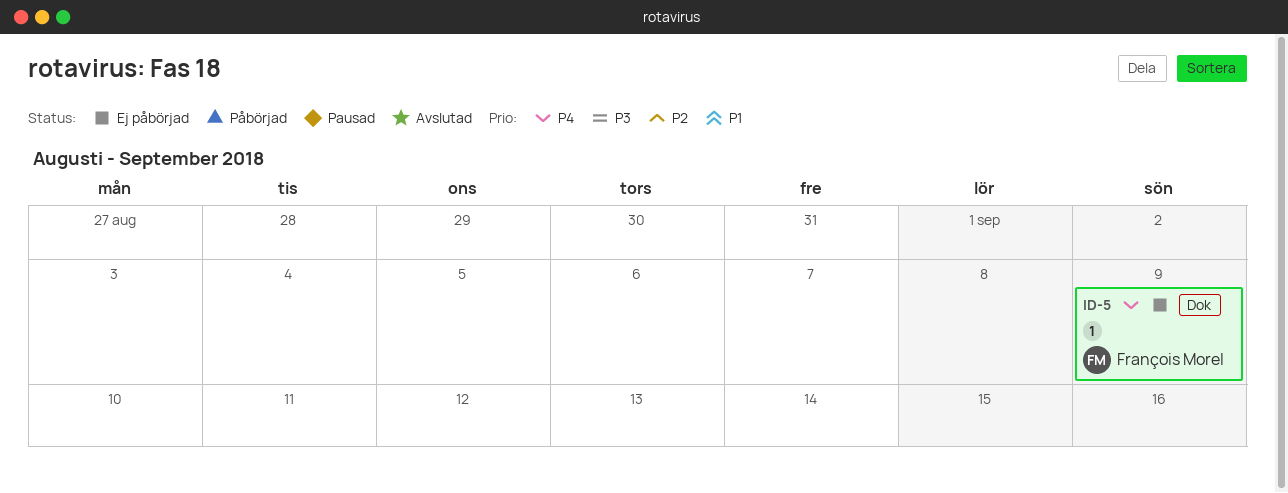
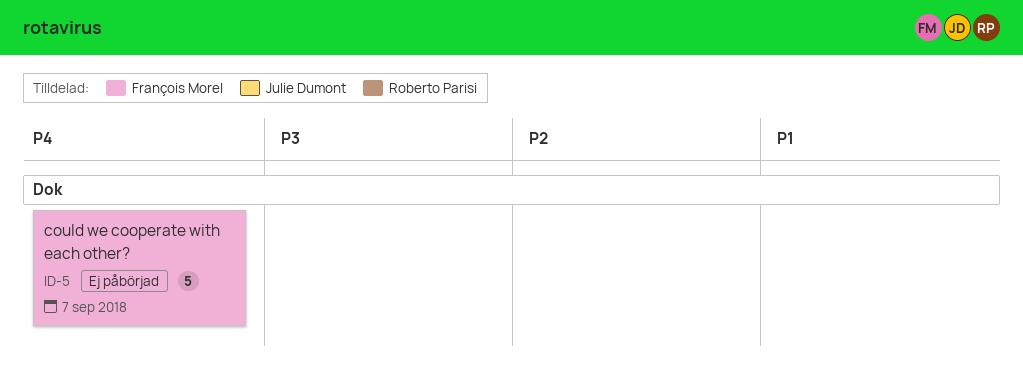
ID-5, estimate: 1 -> 5
ID-5, due: Sep 9 -> Sep 7

